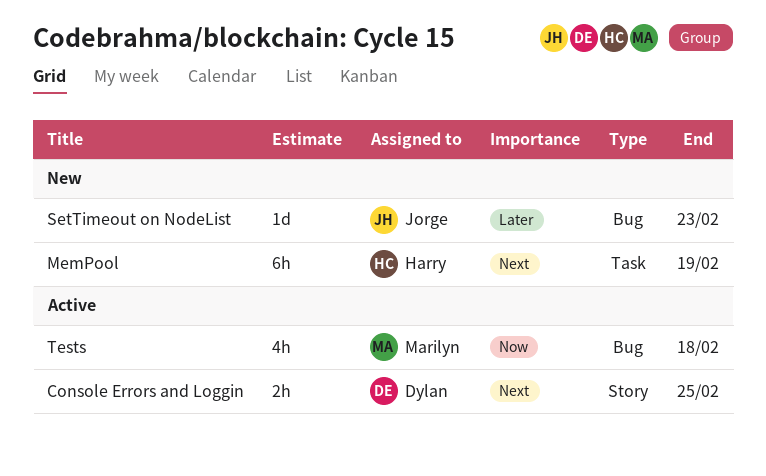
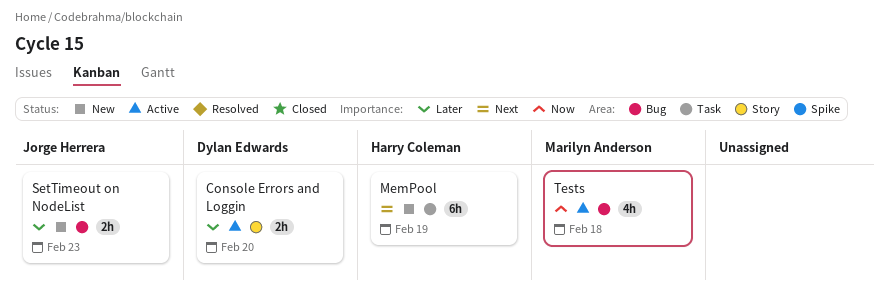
Console Errors and Loggin, priority: Next -> Later
Console Errors and Loggin, due: Feb 25 -> Feb 20
SetTimeout on NodeList, estimate: 1d -> 2h

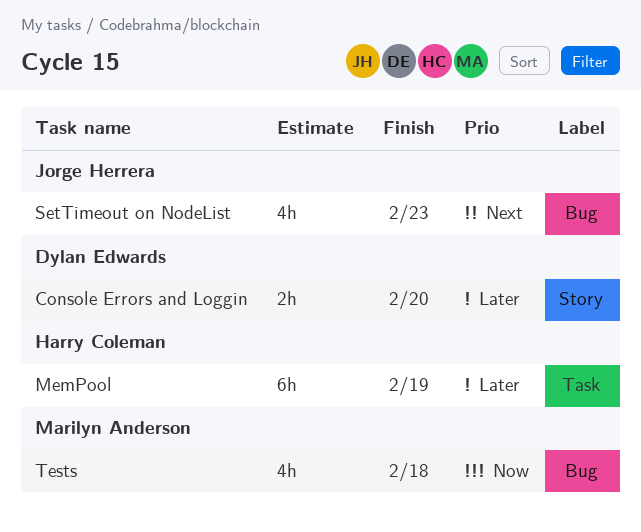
MemPool, priority: Next -> Later
SetTimeout on NodeList, priority: Later -> Next
SetTimeout on NodeList, estimate: 2h -> 4h

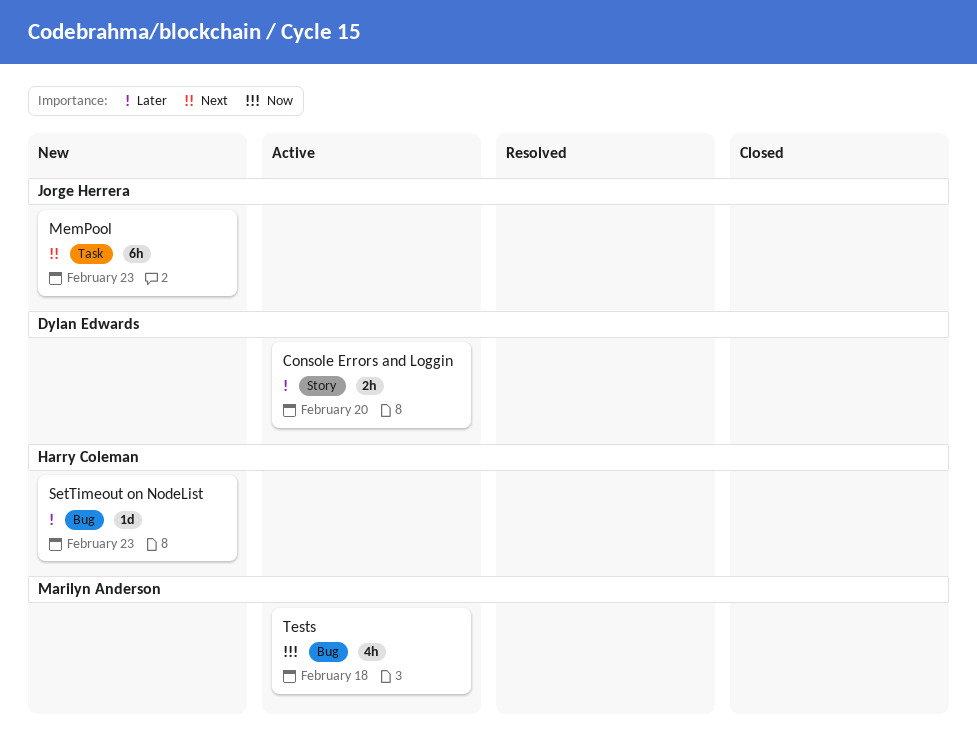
MemPool, owner: Harry Coleman -> Jorge Herrera
MemPool, priority: Later -> Next
MemPool, due: Feb 19 -> Feb 23
SetTimeout on NodeList, owner: Jorge Herrera -> Harry Coleman
SetTimeout on NodeList, priority: Next -> Later
SetTimeout on NodeList, estimate: 4h -> 1d

